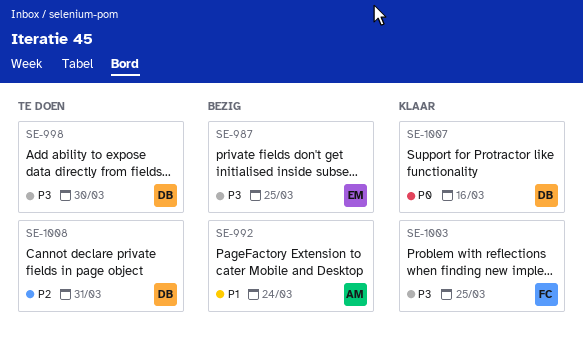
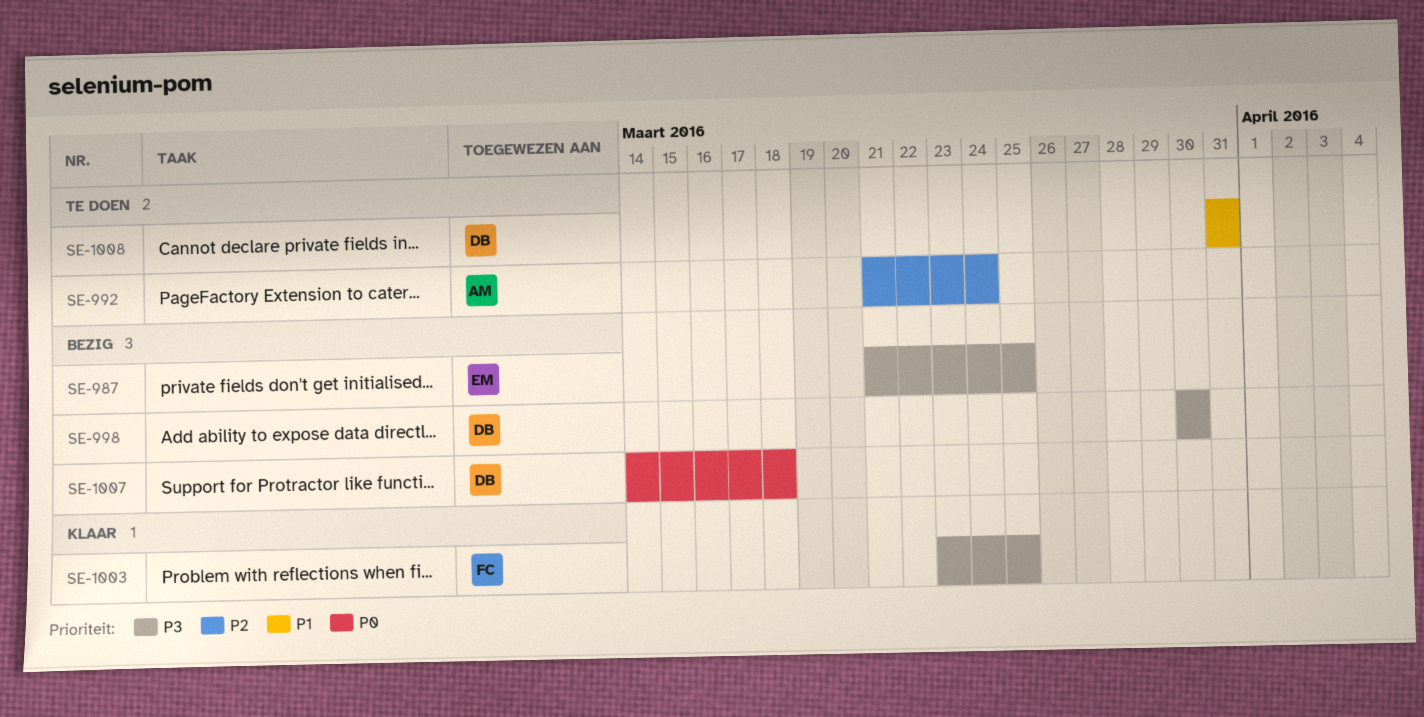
SE-992, status: Bezig -> Te doen
SE-992, priority: P1 -> P2
SE-998, status: Te doen -> Bezig
SE-1007, status: Klaar -> Bezig
SE-1007, due: Mar 16 -> Mar 18
SE-1008, priority: P2 -> P1

